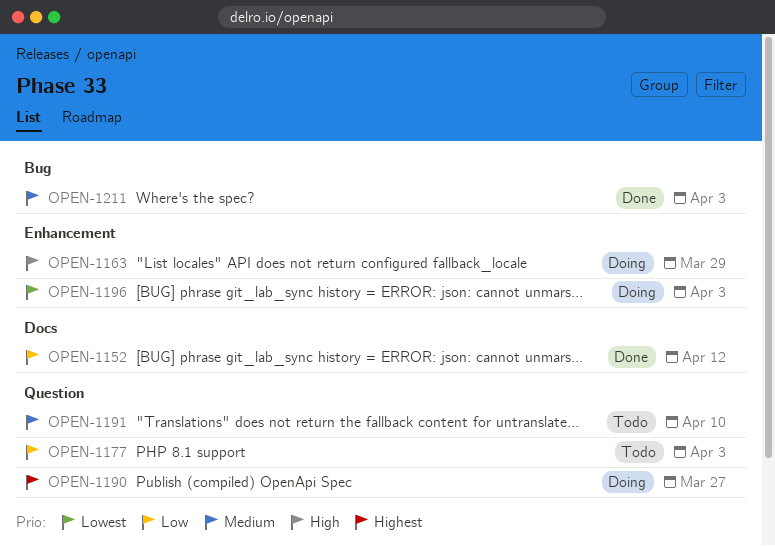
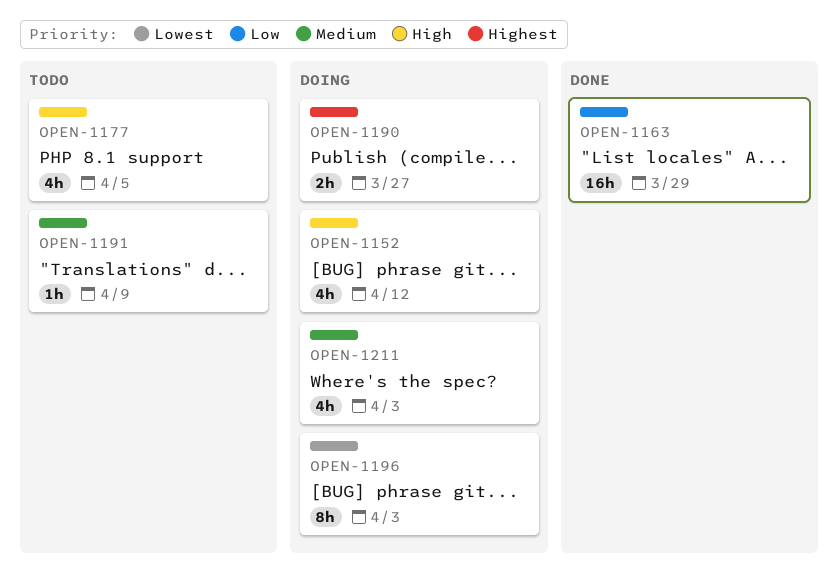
OPEN-1152, status: Done -> Doing
OPEN-1152, priority: Low -> High
OPEN-1163, status: Doing -> Done
OPEN-1163, priority: High -> Low
OPEN-1177, priority: Low -> High
OPEN-1177, due: Apr 3 -> Apr 5
OPEN-1191, due: Apr 10 -> Apr 9
OPEN-1211, status: Done -> Doing

